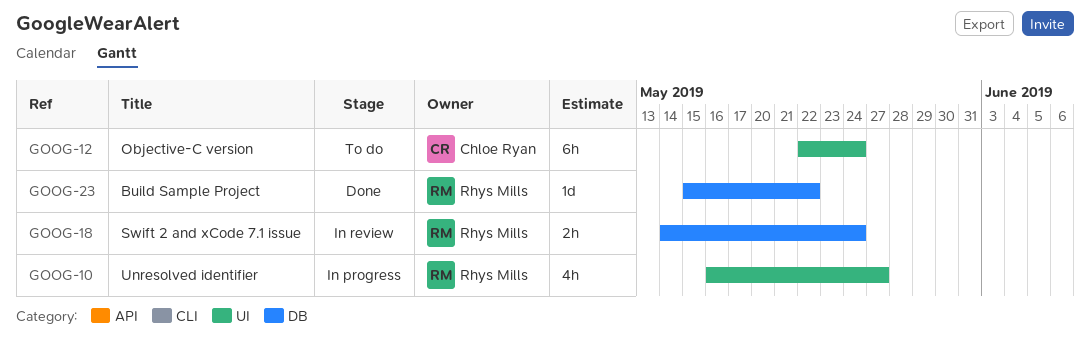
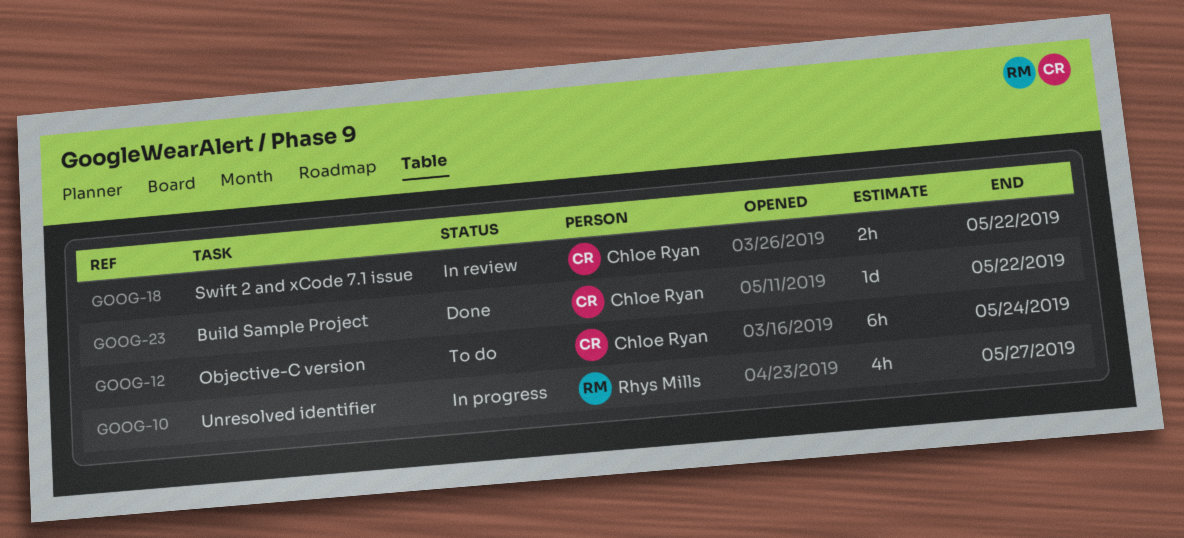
GOOG-18, owner: Rhys Mills -> Chloe Ryan
GOOG-18, due: May 24 -> May 22
GOOG-23, owner: Rhys Mills -> Chloe Ryan

